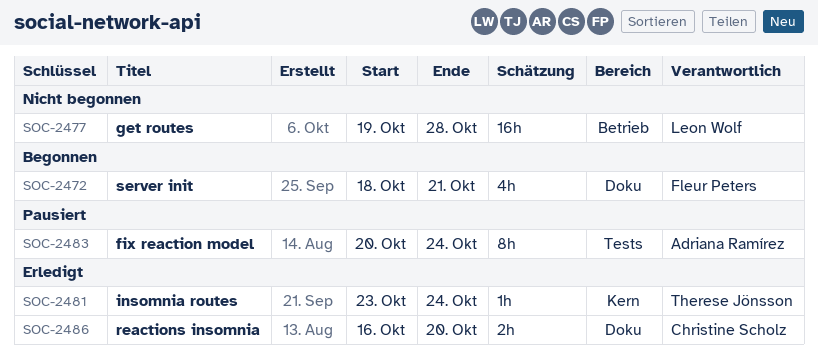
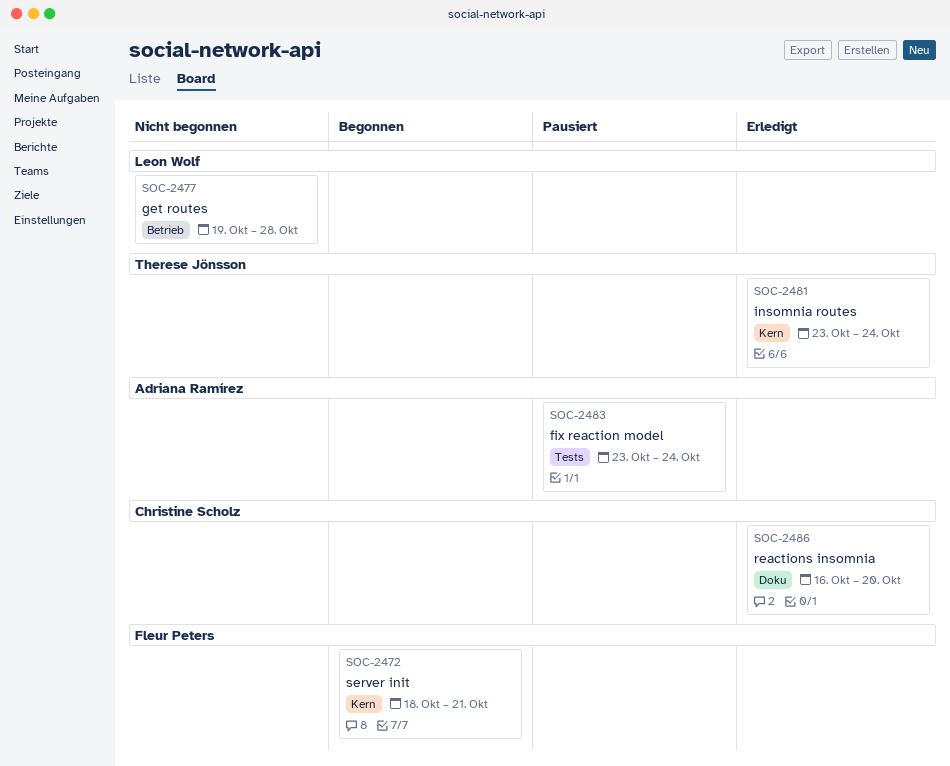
SOC-2472, label: Doku -> Kern
SOC-2483, start: Oct 20 -> Oct 23

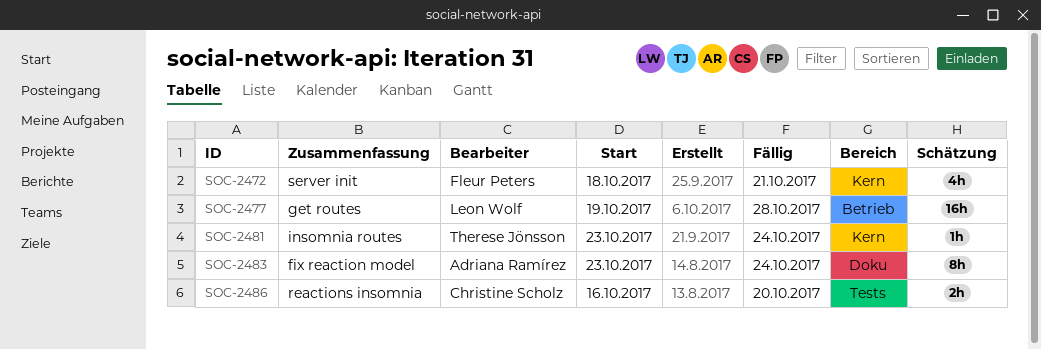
SOC-2483, label: Tests -> Doku
SOC-2486, label: Doku -> Tests

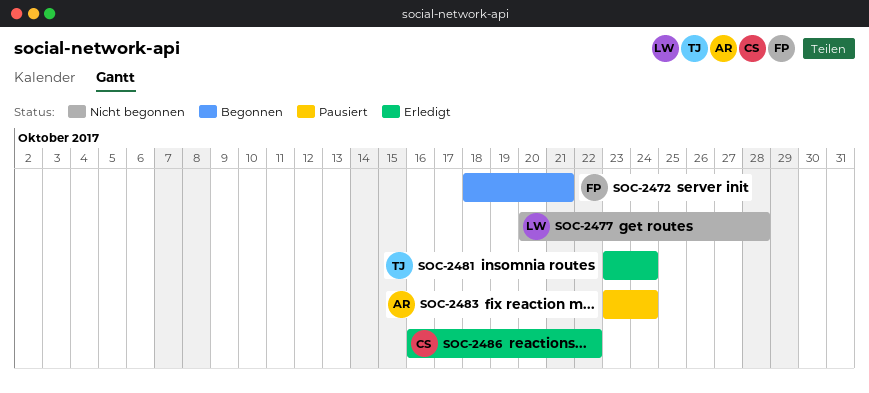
SOC-2477, start: Oct 19 -> Oct 20
SOC-2486, due: Oct 20 -> Oct 22

